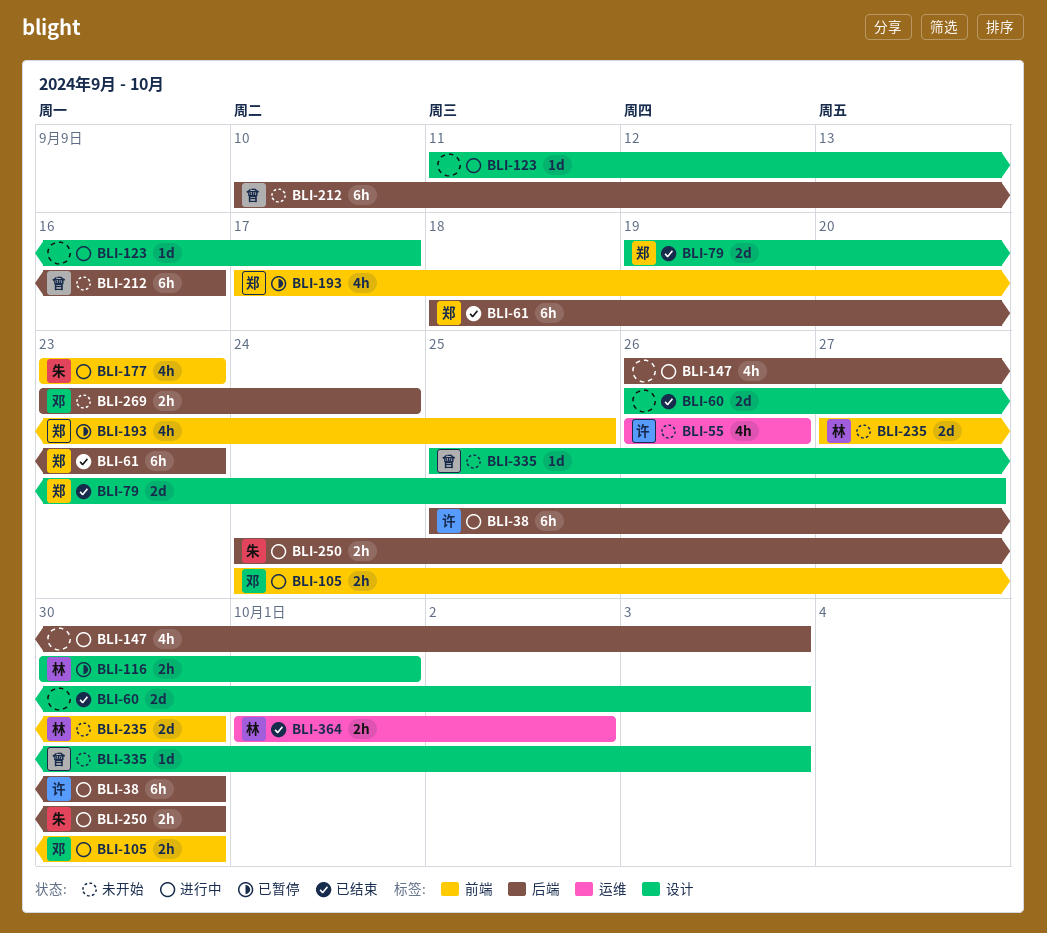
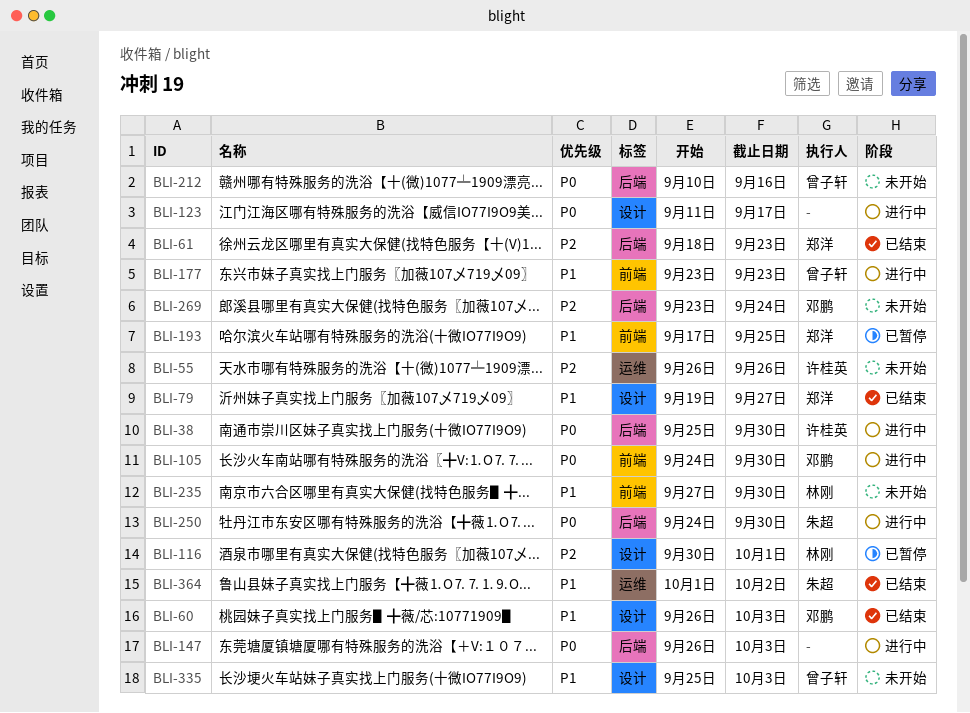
BLI-60, owner: none -> 邓鹏
BLI-177, owner: 朱超 -> 曾子轩
BLI-364, owner: 林刚 -> 朱超

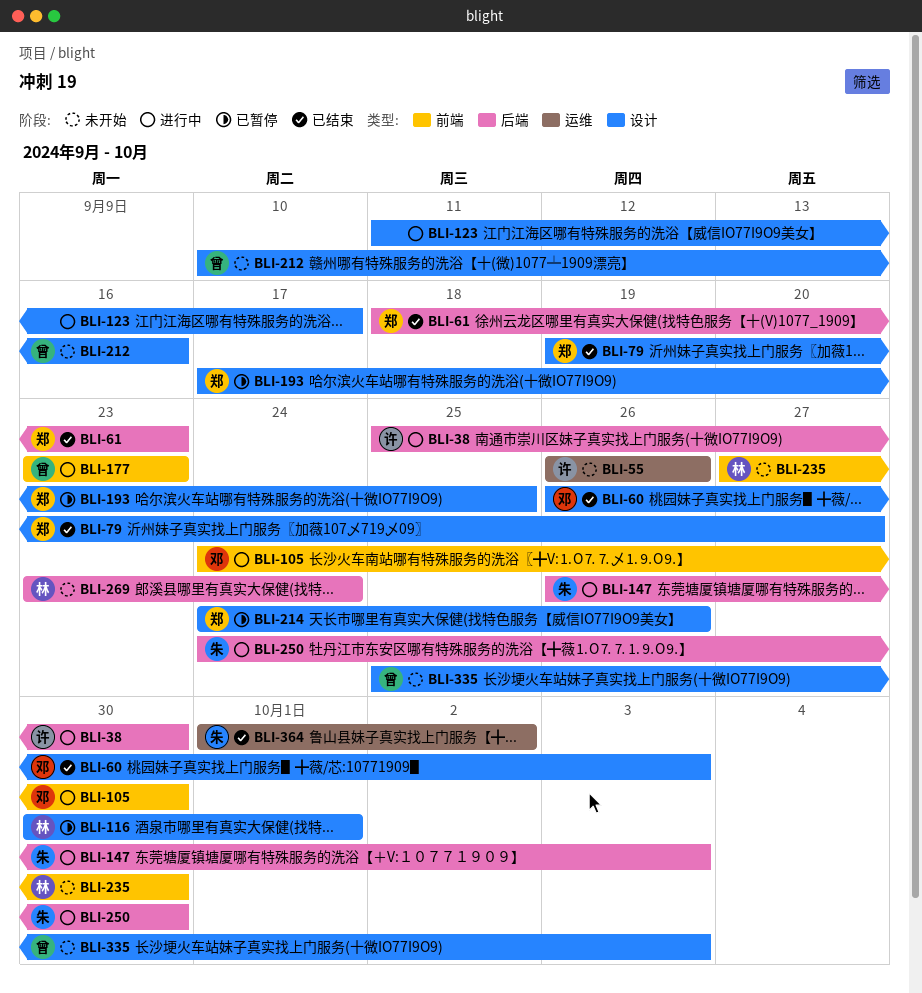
BLI-147, owner: none -> 朱超
BLI-193, label: 前端 -> 设计
BLI-212, label: 后端 -> 设计
BLI-214: none -> present
BLI-269, owner: 邓鹏 -> 林刚

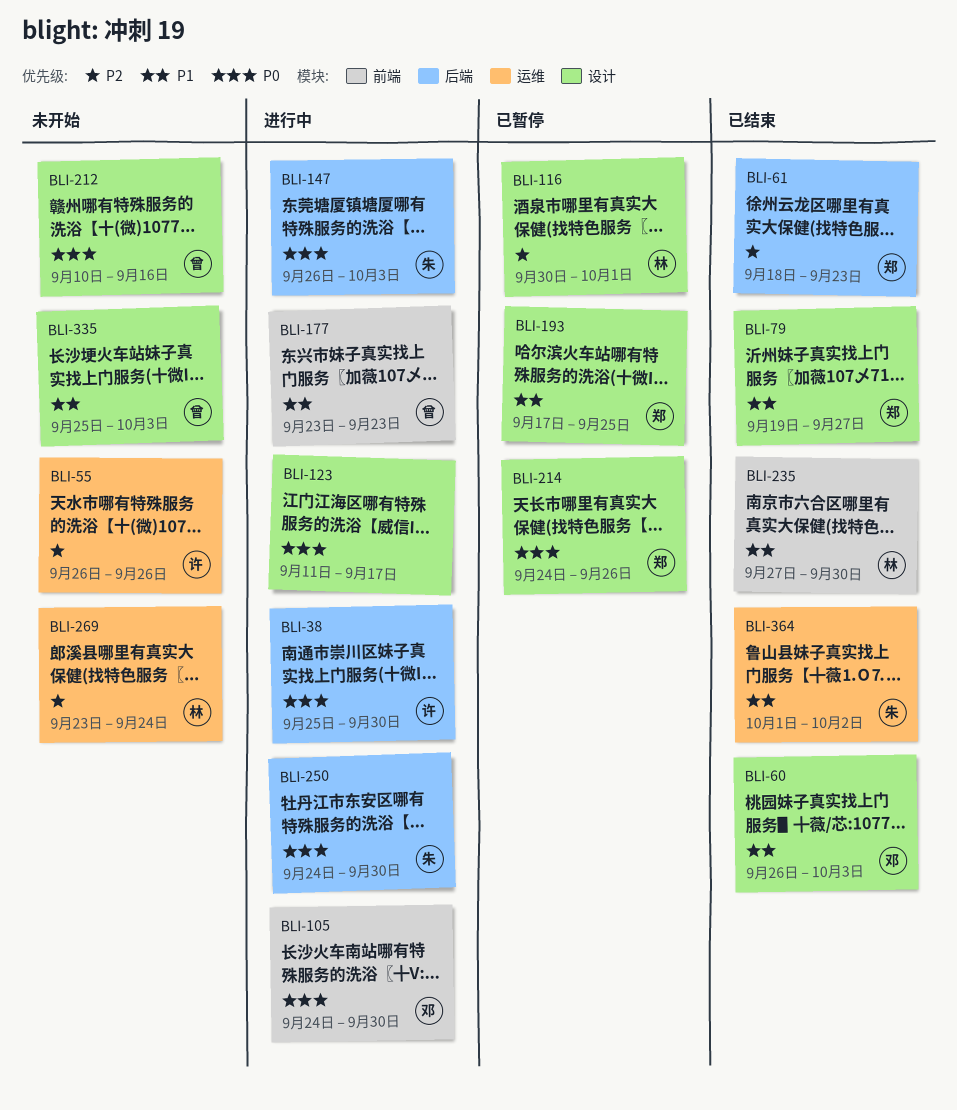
BLI-235, status: 未开始 -> 已结束
BLI-269, label: 后端 -> 运维

